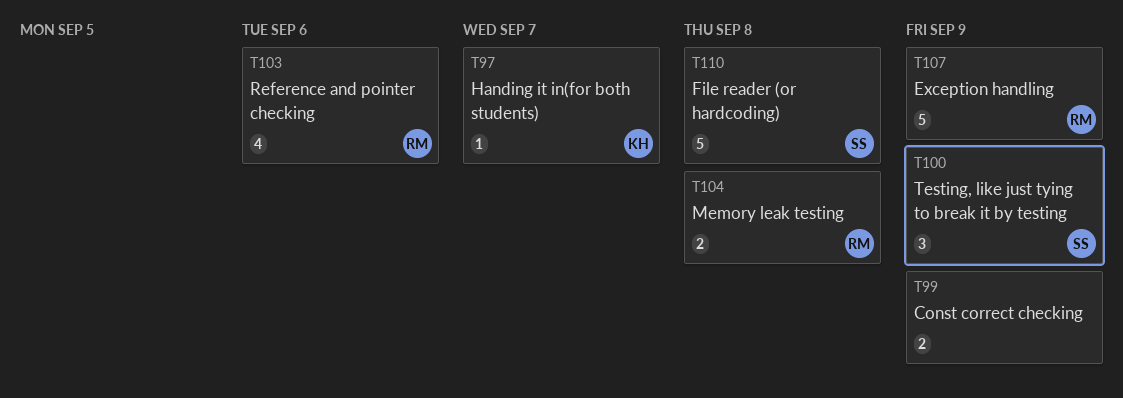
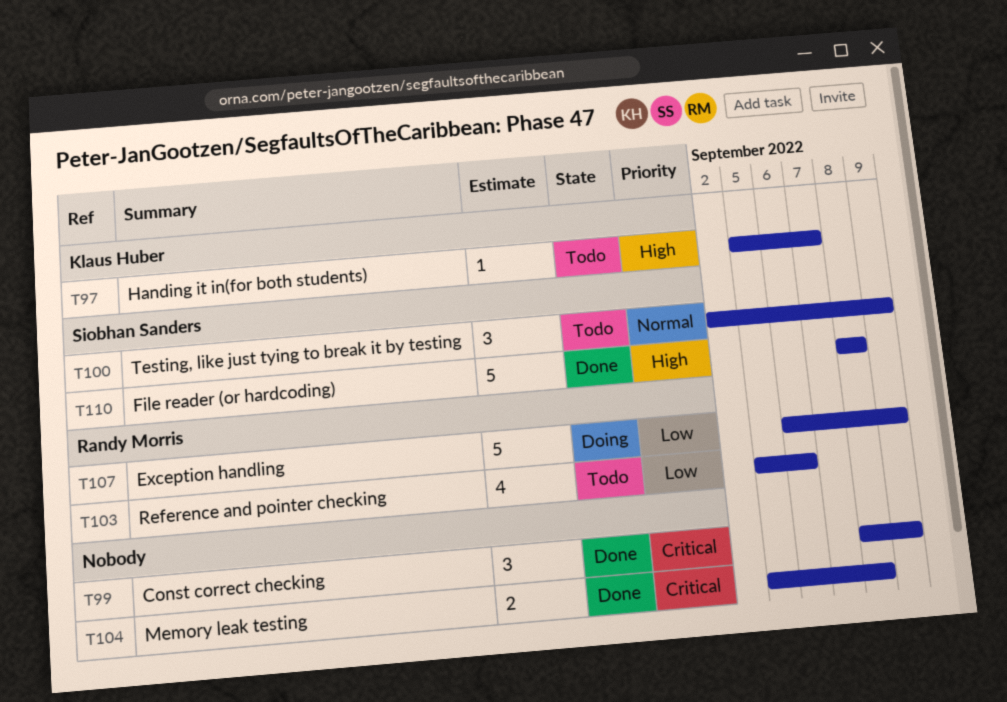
T99, estimate: 2 -> 3
T104, owner: Randy Morris -> none

